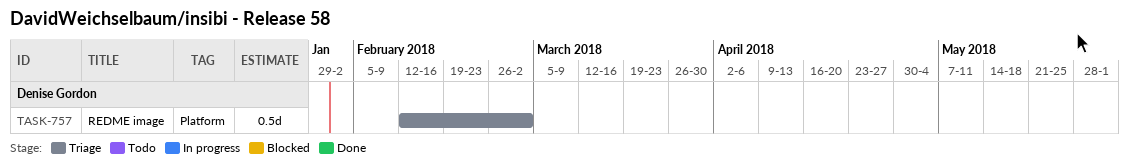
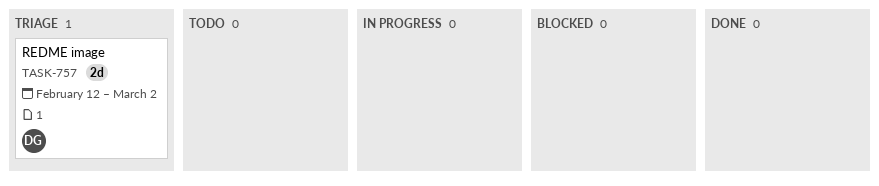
TASK-757, estimate: 0.5d -> 2d

